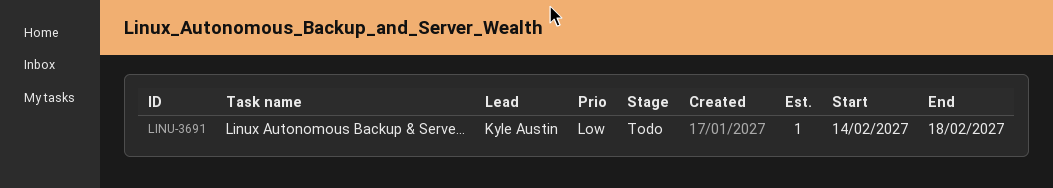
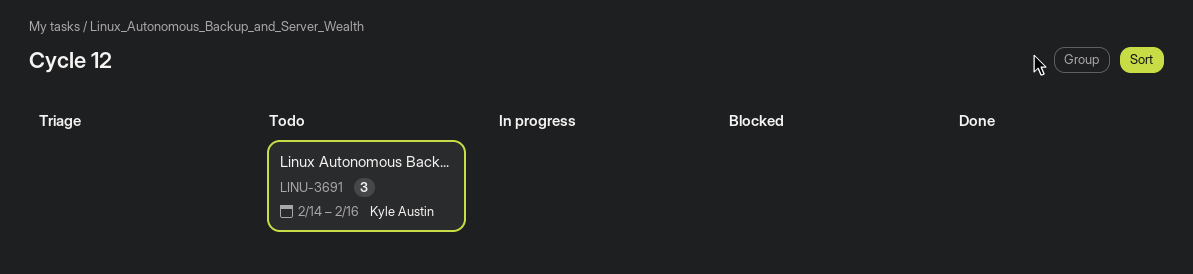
LINU-3691, estimate: 1 -> 3
LINU-3691, due: Feb 18 -> Feb 16

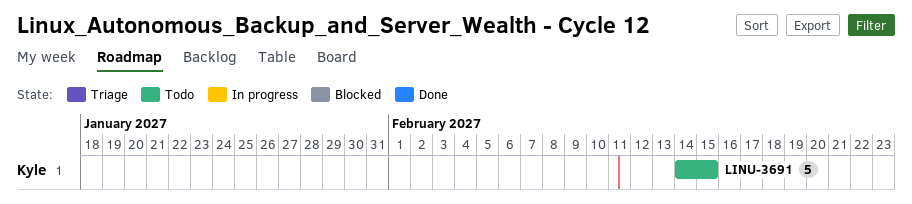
LINU-3691, estimate: 3 -> 5
LINU-3691, due: Feb 16 -> Feb 15

